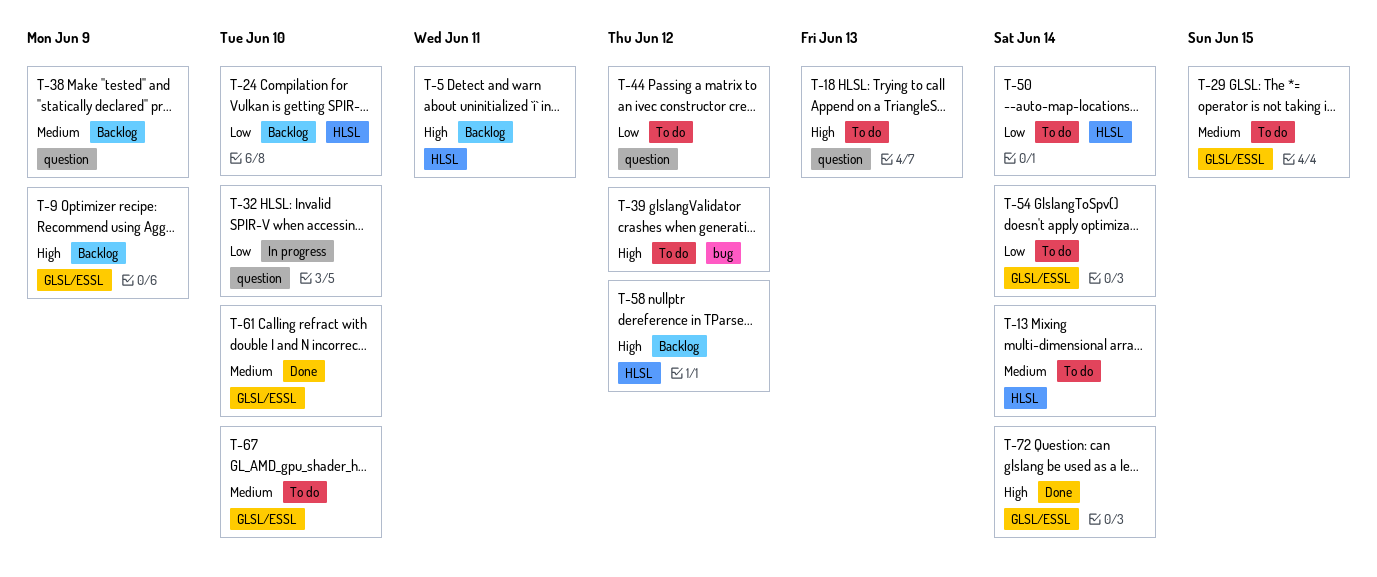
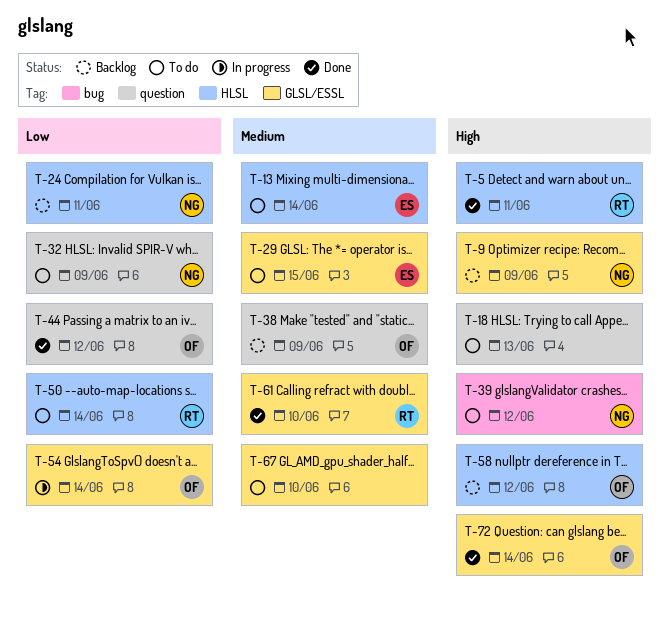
T-5, status: Backlog -> Done
T-24, due: Jun 10 -> Jun 11
T-32, status: In progress -> To do
T-32, due: Jun 10 -> Jun 9
T-44, status: To do -> Done
T-54, status: To do -> In progress

